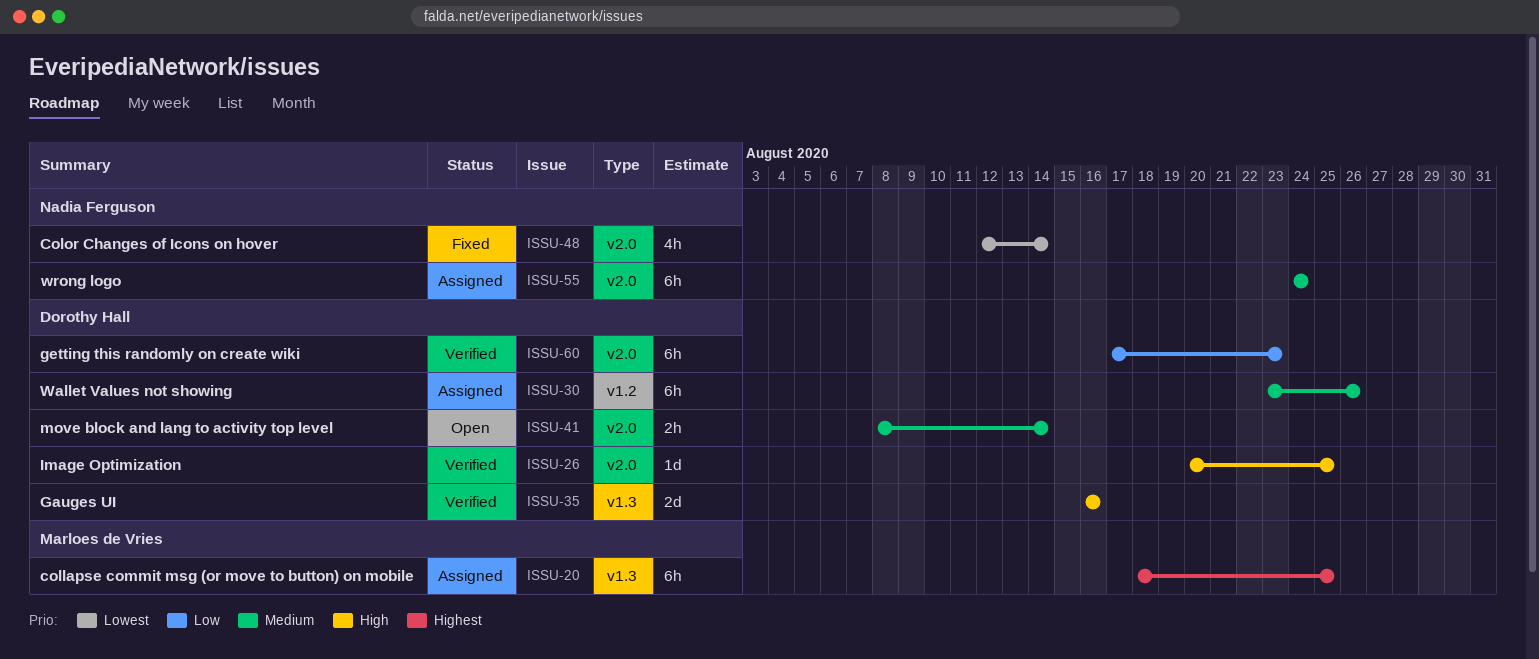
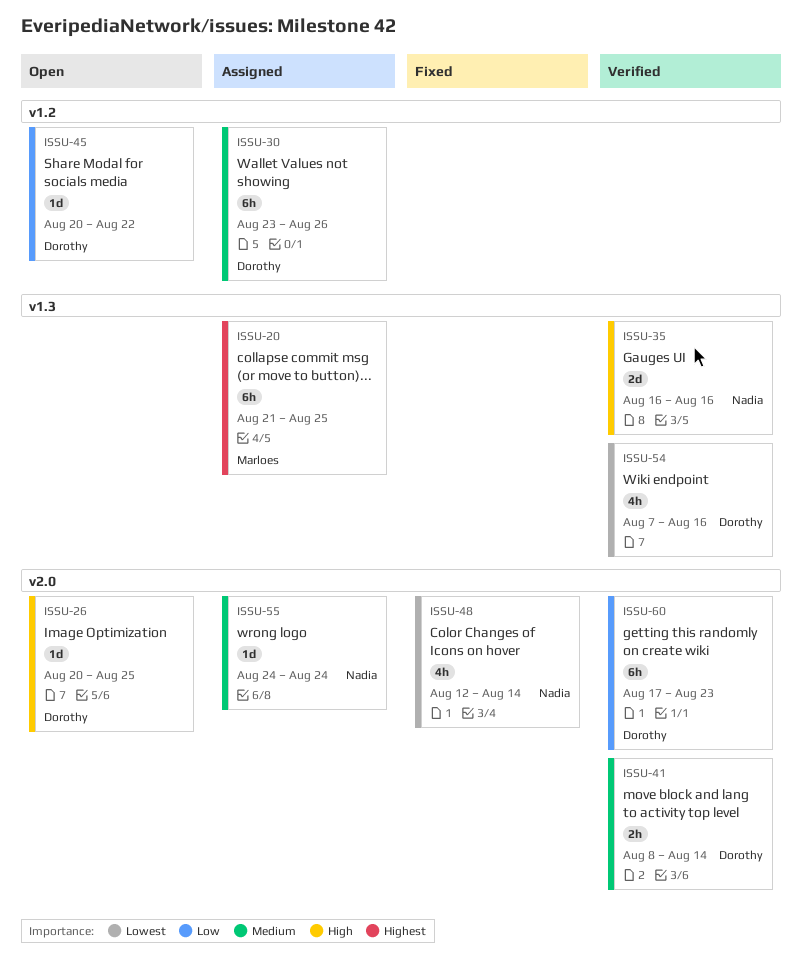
ISSU-20, start: Aug 18 -> Aug 21
ISSU-26, status: Verified -> Open
ISSU-35, owner: Dorothy Hall -> Nadia Ferguson
ISSU-41, status: Open -> Verified
ISSU-45: none -> present
ISSU-54: none -> present
ISSU-55, estimate: 6h -> 1d

